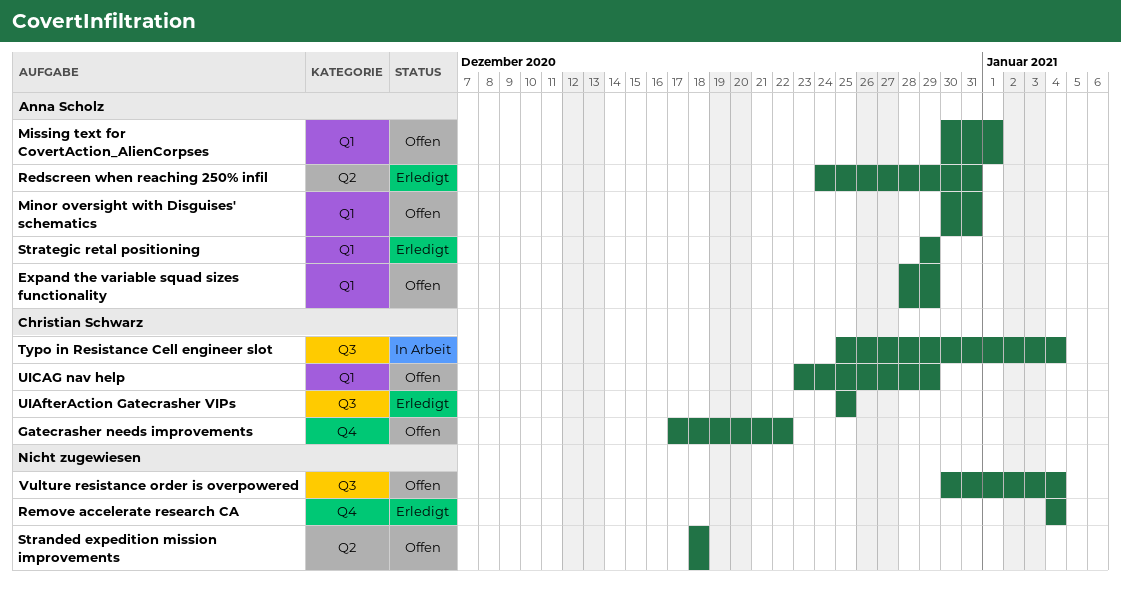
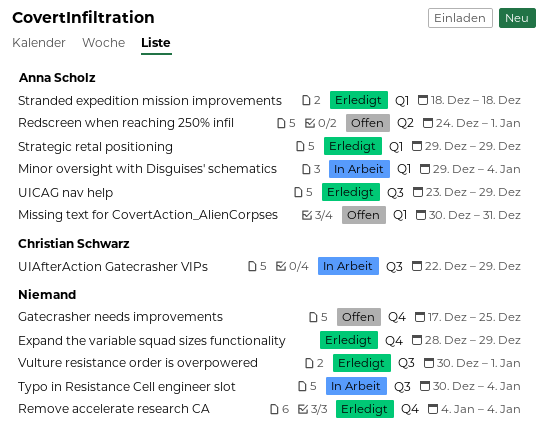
Expand the variable squad sizes functionality, status: Offen -> Erledigt
Expand the variable squad sizes functionality, owner: Anna Scholz -> none
Expand the variable squad sizes functionality, label: Q1 -> Q4
Gatecrasher needs improvements, owner: Christian Schwarz -> none
Gatecrasher needs improvements, due: Dec 22 -> Dec 25
Minor oversight with Disguises' schematics, status: Offen -> In Arbeit
Minor oversight with Disguises' schematics, start: Dec 30 -> Dec 29
Minor oversight with Disguises' schematics, due: Dec 31 -> Jan 4
Missing text for CovertAction_AlienCorpses, due: Jan 1 -> Dec 31
Redscreen when reaching 250% infil, status: Erledigt -> Offen
Redscreen when reaching 250% infil, due: Dec 31 -> Jan 1
Stranded expedition mission improvements, status: Offen -> Erledigt
Stranded expedition mission improvements, owner: none -> Anna Scholz
Stranded expedition mission improvements, label: Q2 -> Q1
Typo in Resistance Cell engineer slot, owner: Christian Schwarz -> none
Typo in Resistance Cell engineer slot, start: Dec 25 -> Dec 30
UIAfterAction Gatecrasher VIPs, status: Erledigt -> In Arbeit
UIAfterAction Gatecrasher VIPs, start: Dec 25 -> Dec 22
UIAfterAction Gatecrasher VIPs, due: Dec 25 -> Dec 29
UICAG nav help, status: Offen -> Erledigt
UICAG nav help, owner: Christian Schwarz -> Anna Scholz
UICAG nav help, label: Q1 -> Q3
Vulture resistance order is overpowered, status: Offen -> Erledigt
Vulture resistance order is overpowered, due: Jan 4 -> Jan 1

